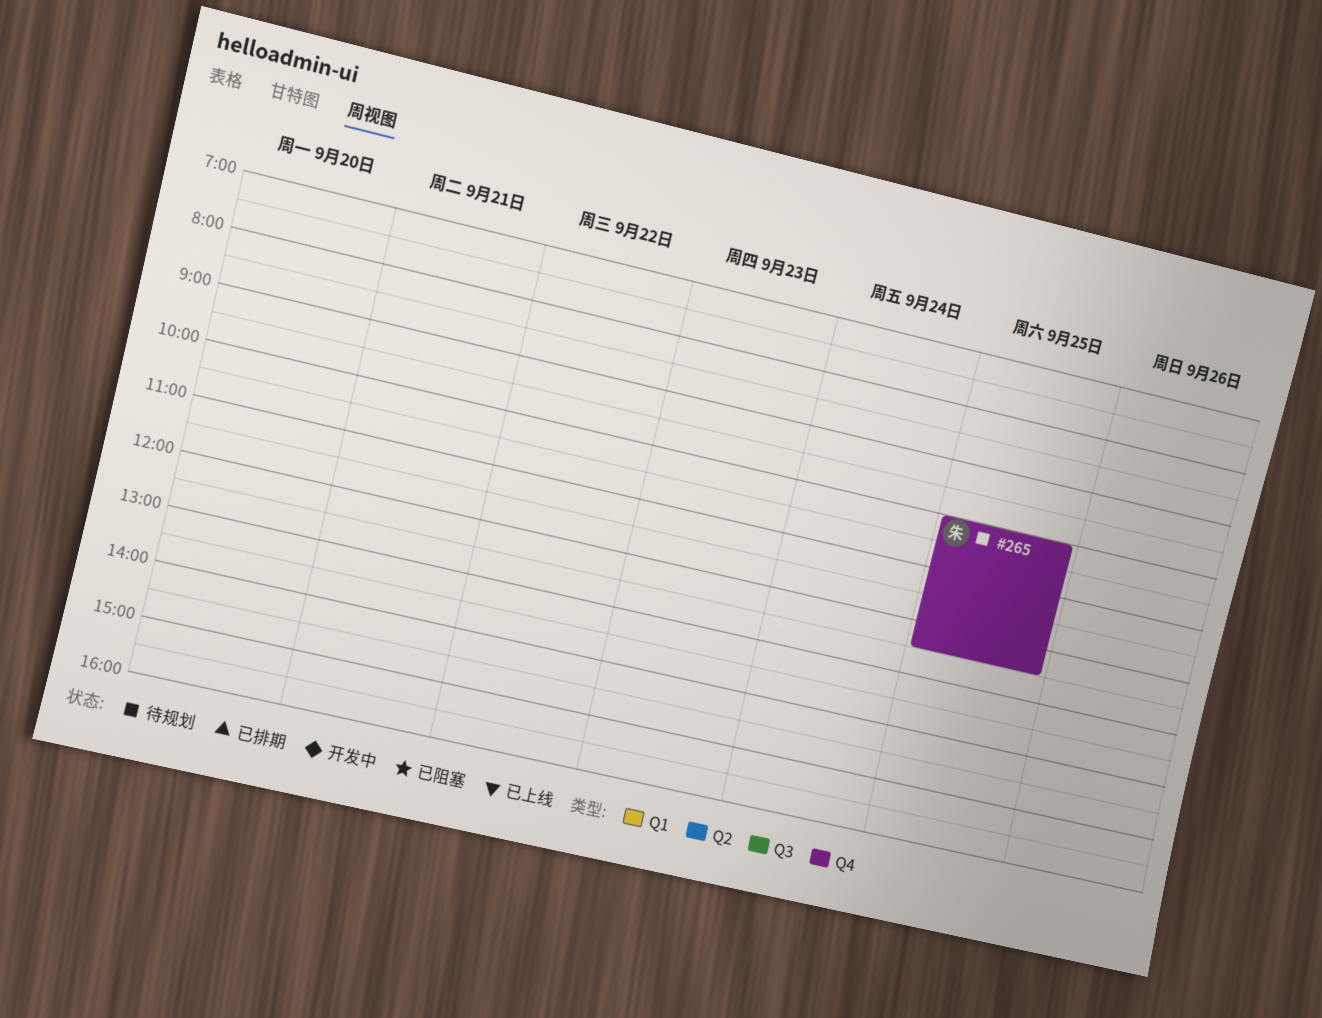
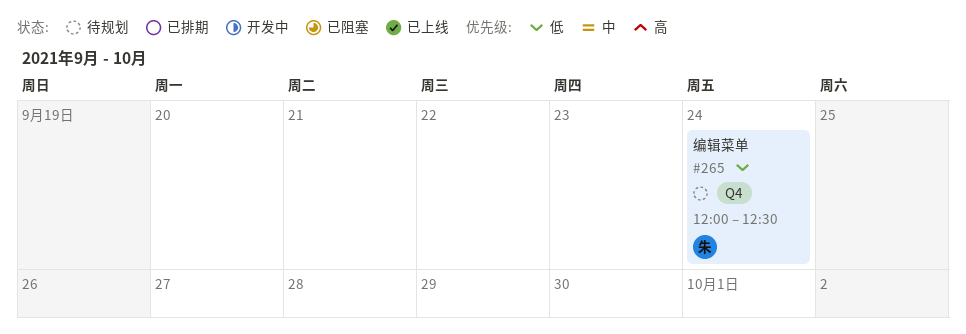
#265, day: Sep 25 -> Sep 24
#265, begins: 10:00 -> 12:00

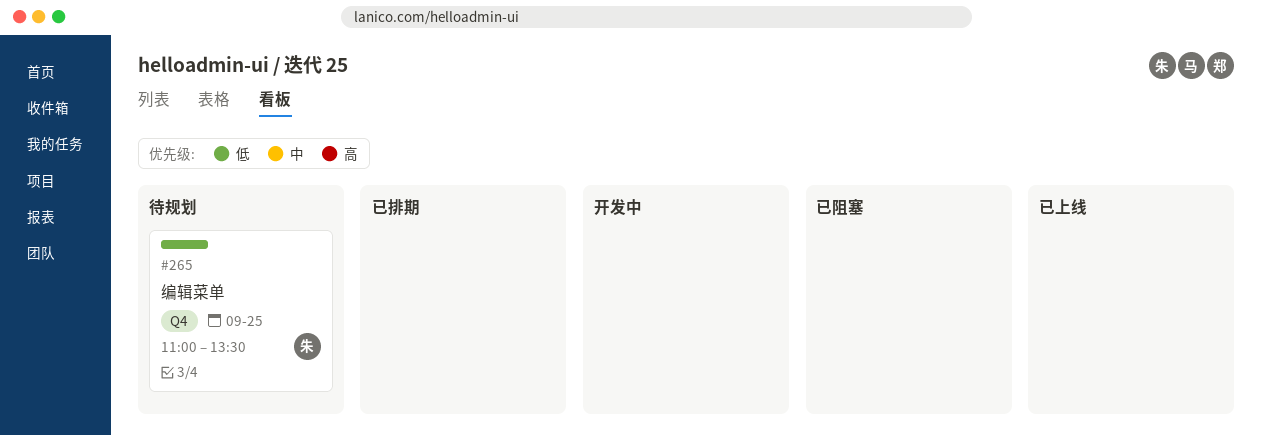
#265, day: Sep 24 -> Sep 25
#265, begins: 12:00 -> 11:00
#265, ends: 12:30 -> 13:30

